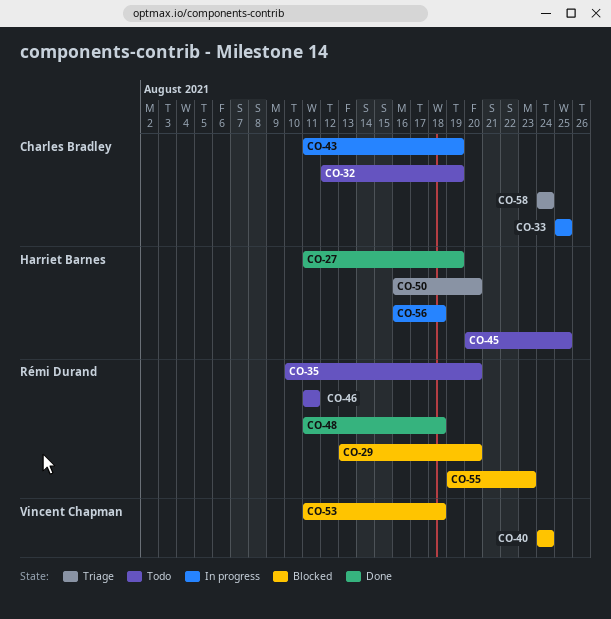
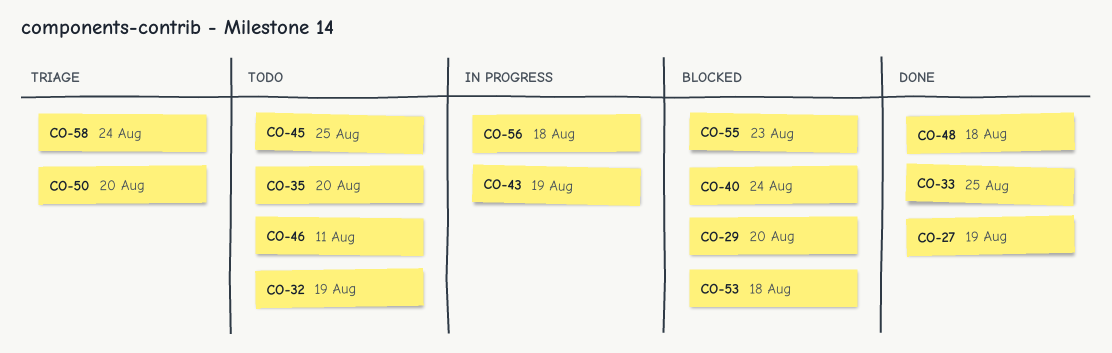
CO-33, status: In progress -> Done

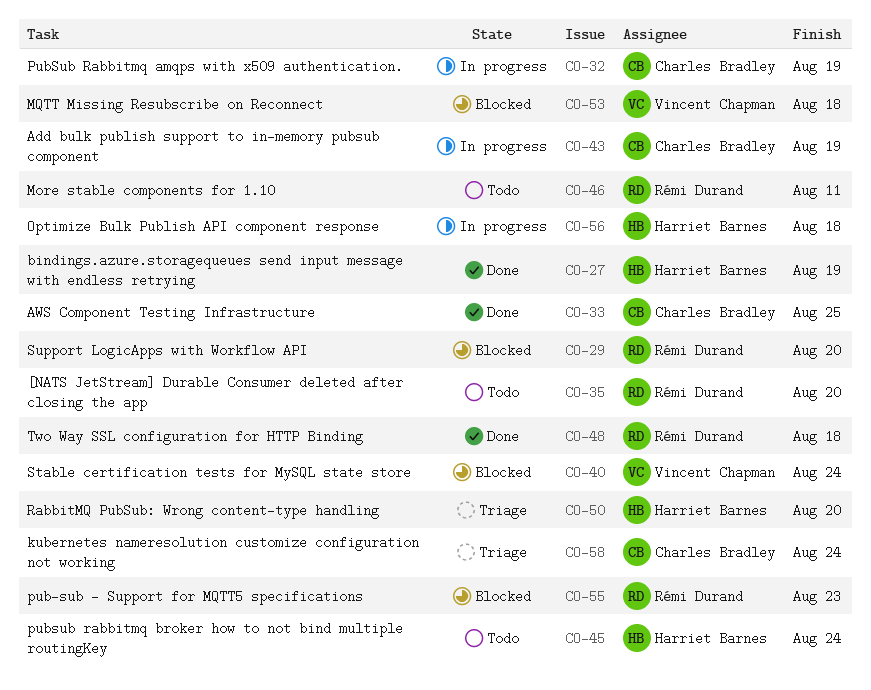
CO-32, status: Todo -> In progress
CO-45, due: Aug 25 -> Aug 24

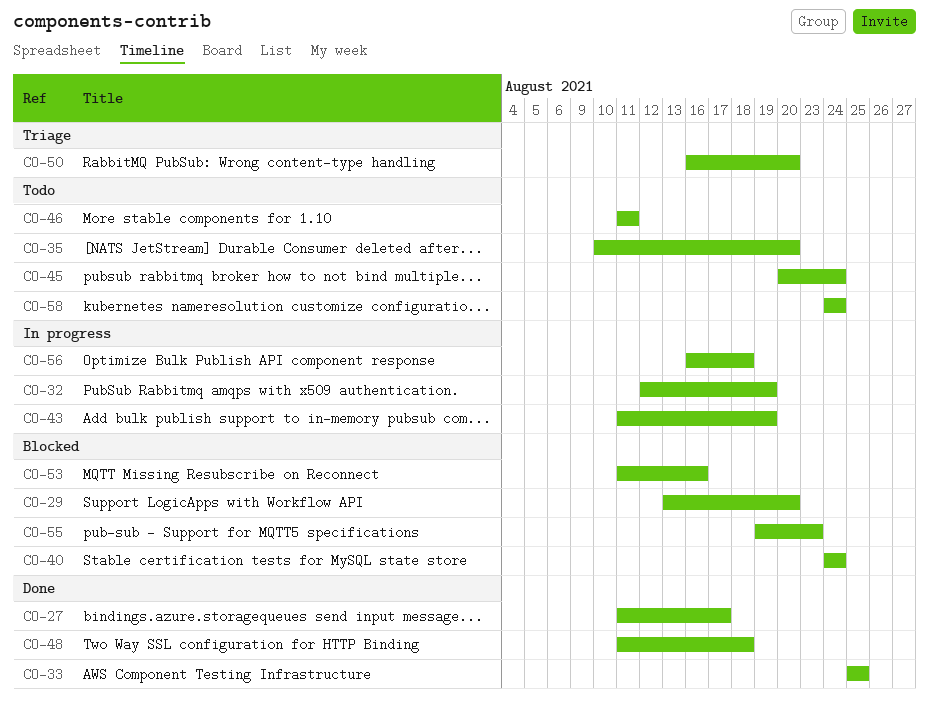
CO-27, due: Aug 19 -> Aug 17
CO-53, due: Aug 18 -> Aug 16
CO-58, status: Triage -> Todo

